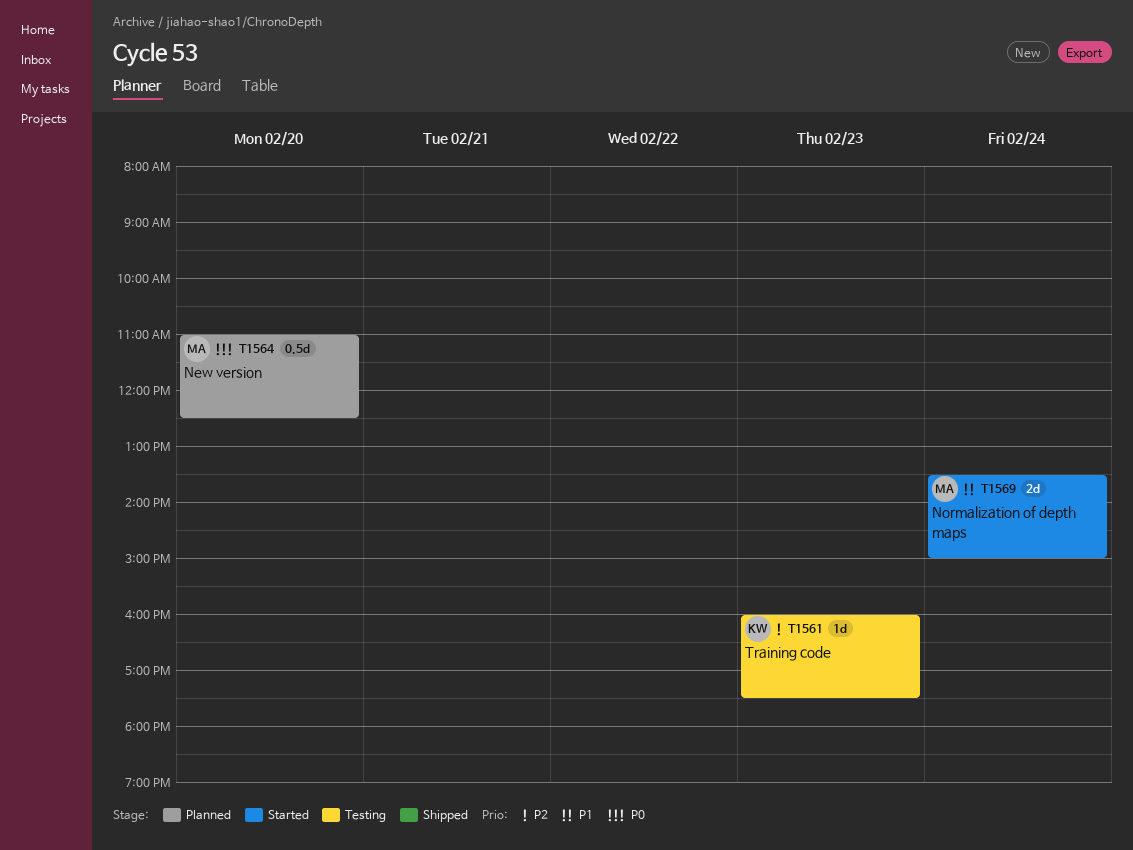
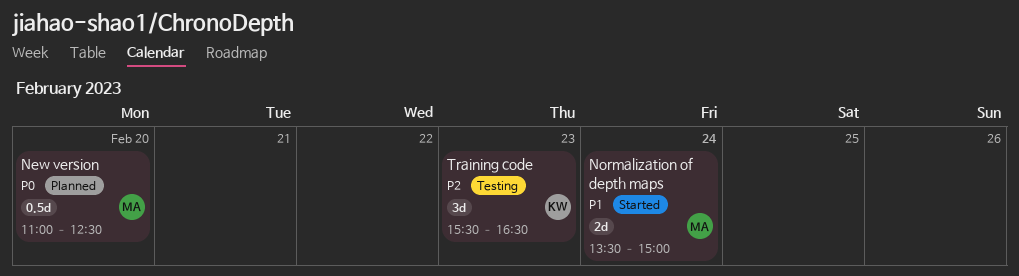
Training code, estimate: 1d -> 3d
Training code, begins: 16:00 -> 15:30
Training code, ends: 17:30 -> 16:30

